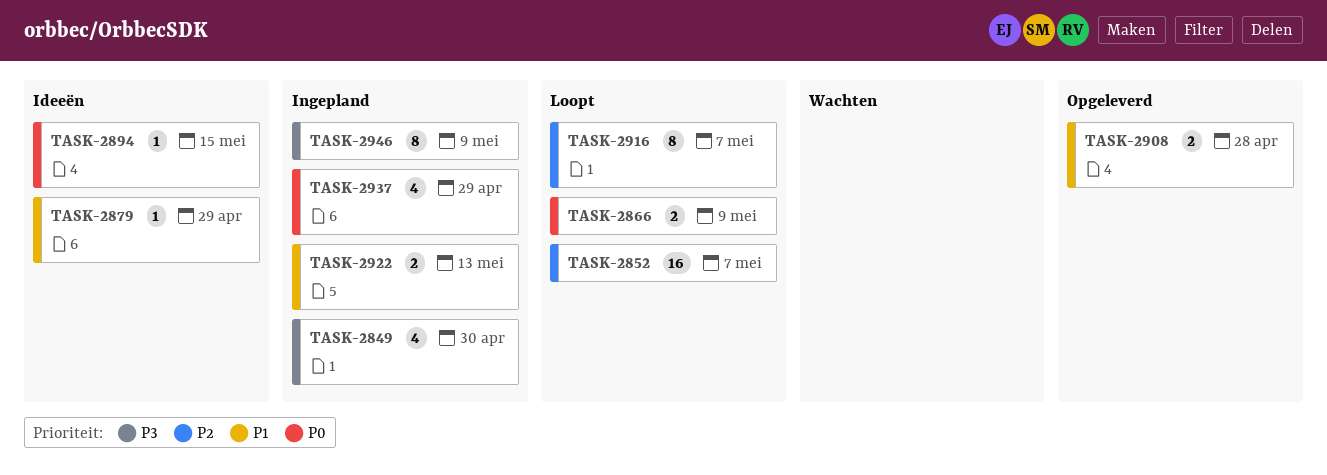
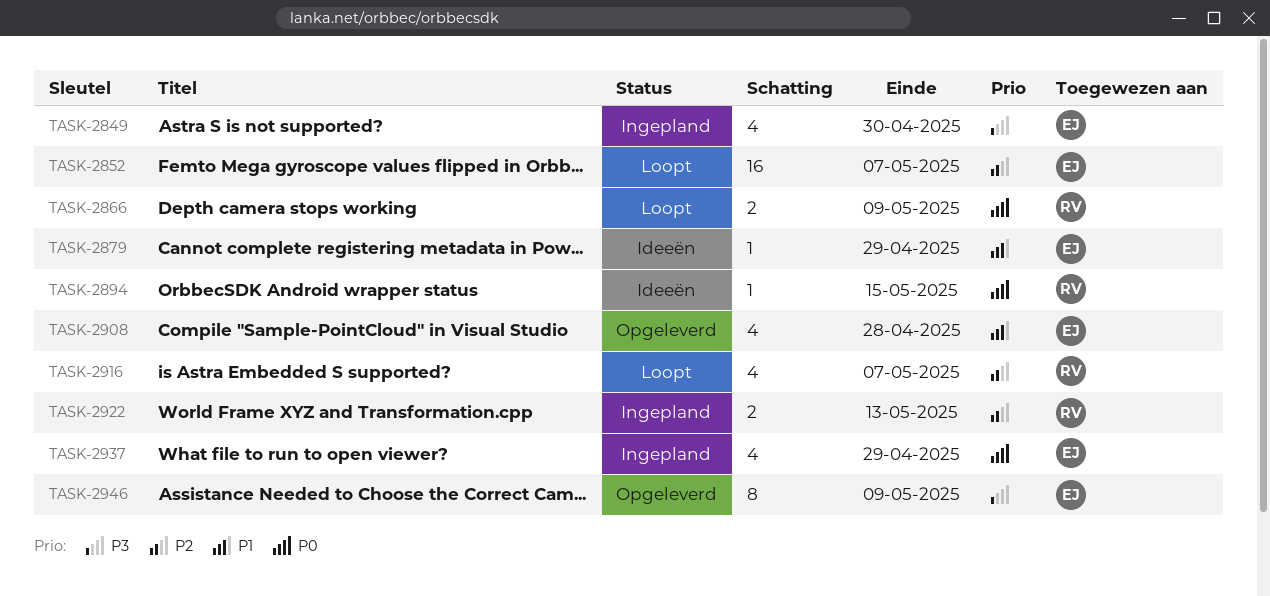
TASK-2908, estimate: 2 -> 4
TASK-2916, estimate: 8 -> 4
TASK-2922, priority: P1 -> P2
TASK-2946, status: Ingepland -> Opgeleverd

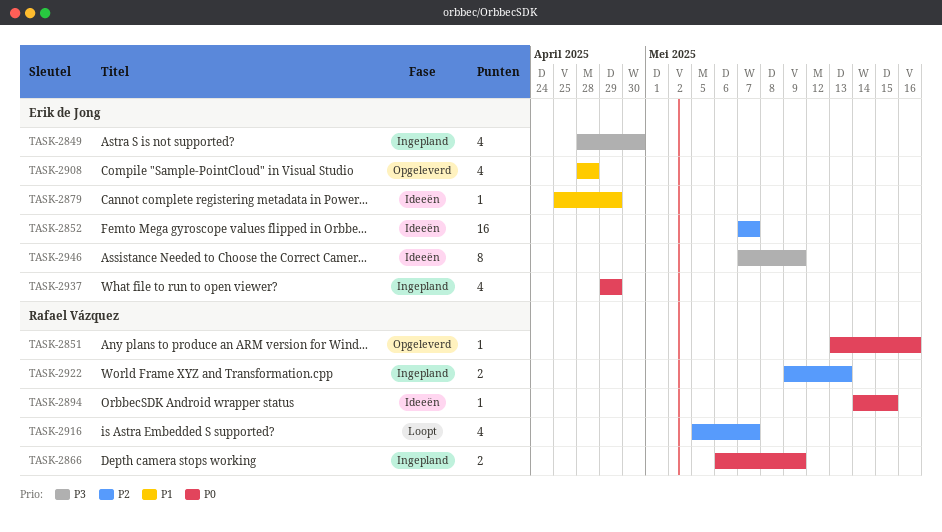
TASK-2851: none -> present
TASK-2852, status: Loopt -> Ideeën
TASK-2866, status: Loopt -> Ingepland
TASK-2946, status: Opgeleverd -> Ideeën

